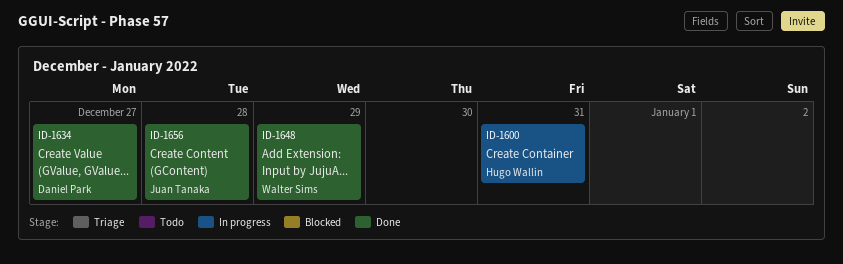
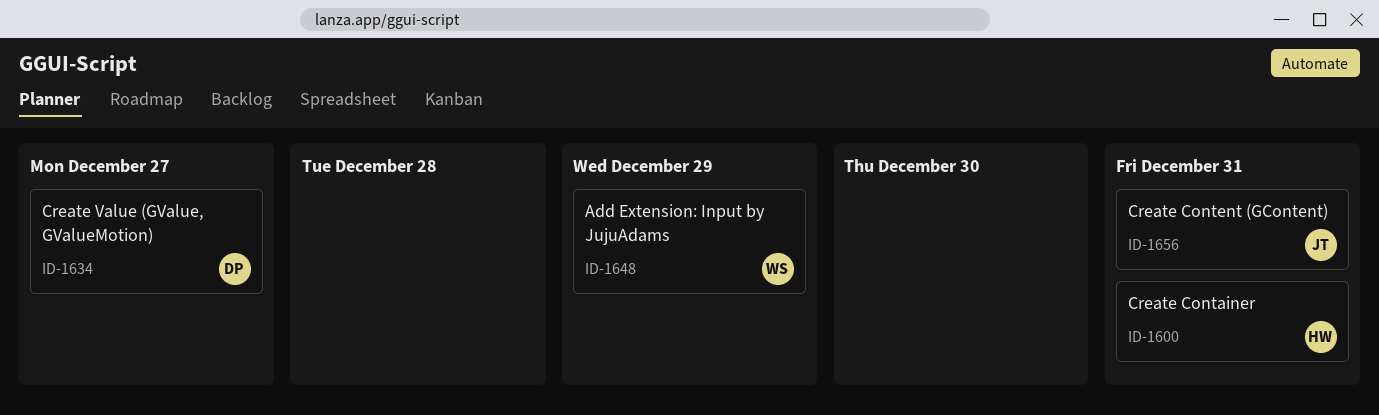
ID-1656, due: Dec 28 -> Dec 31

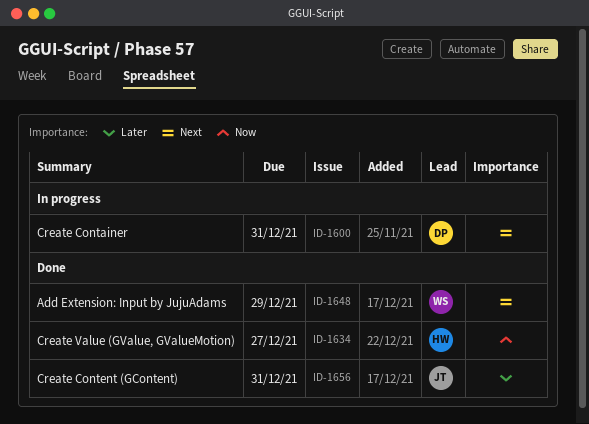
ID-1600, owner: HW -> DP
ID-1634, owner: DP -> HW

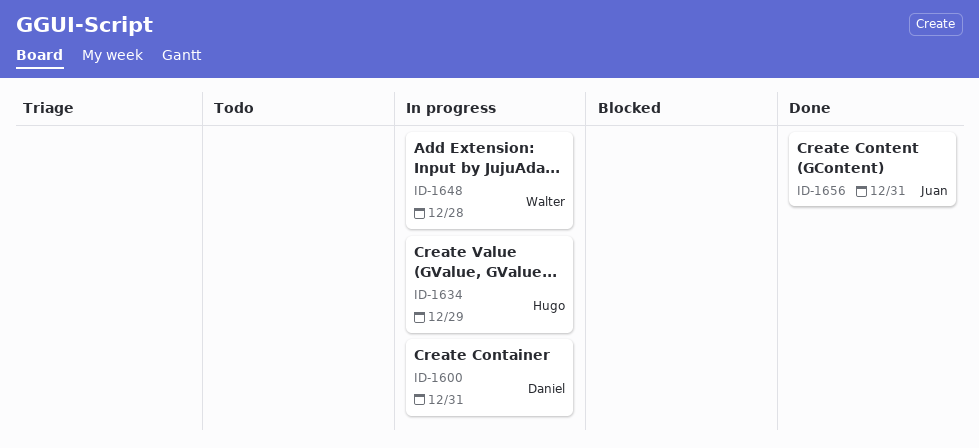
ID-1634, status: Done -> In progress
ID-1634, due: Dec 27 -> Dec 29
ID-1648, status: Done -> In progress
ID-1648, due: Dec 29 -> Dec 28

